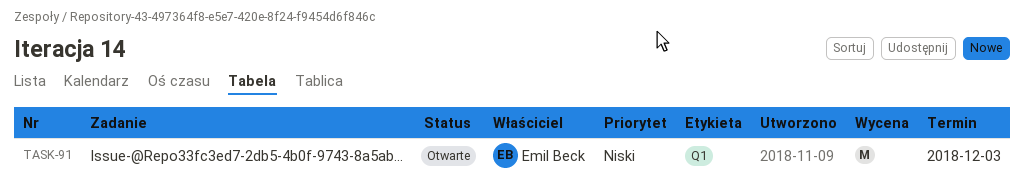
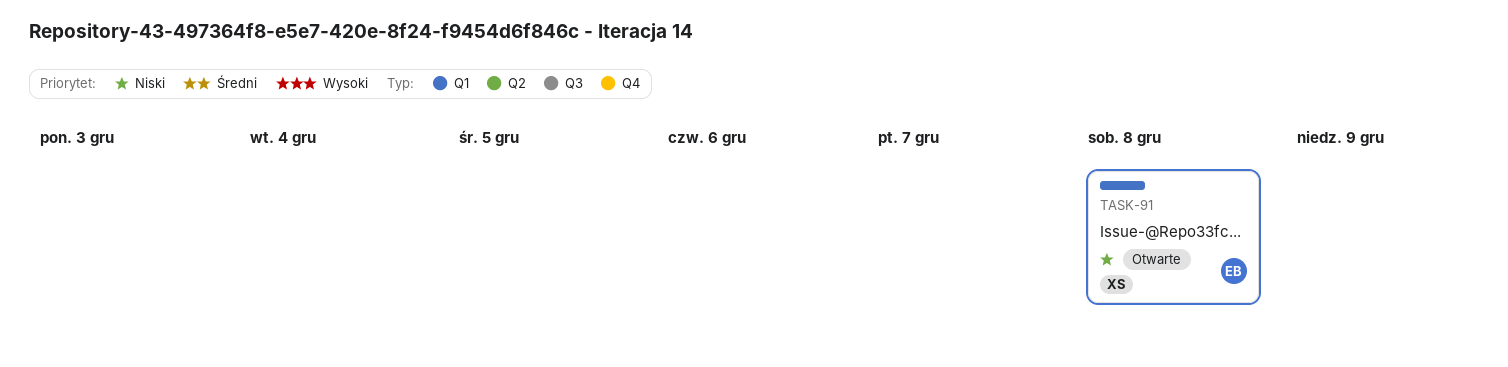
TASK-91, estimate: M -> XS
TASK-91, due: Dec 3 -> Dec 8

